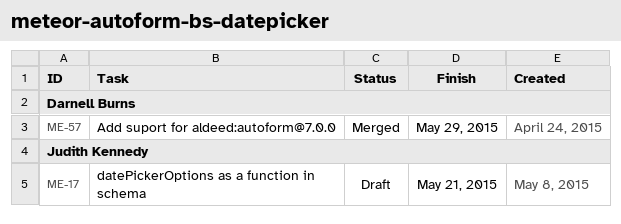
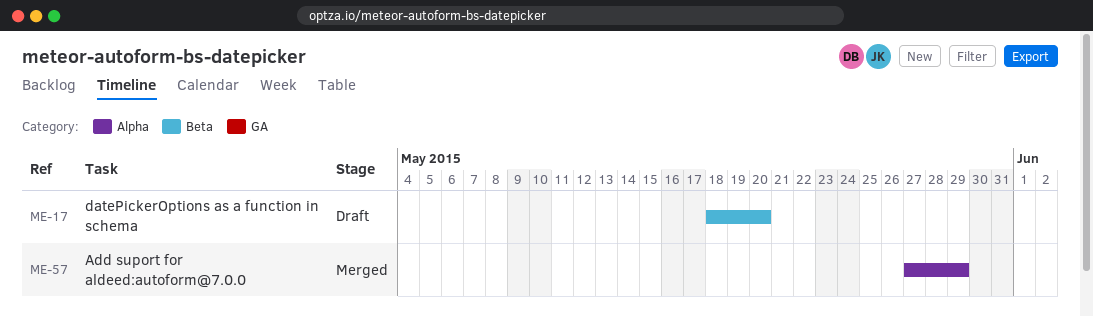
ME-17, due: May 21 -> May 20

